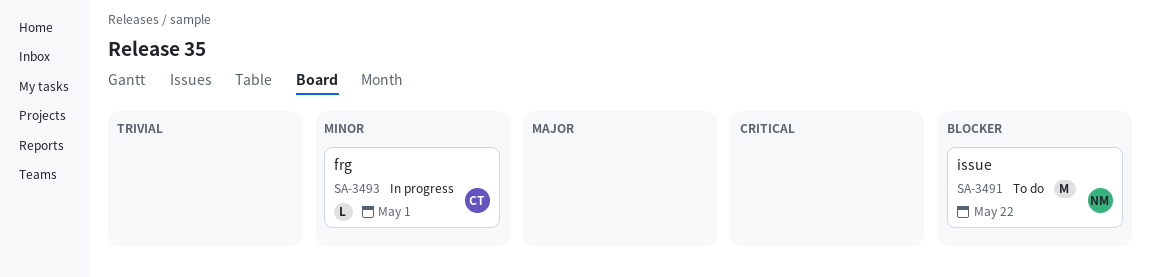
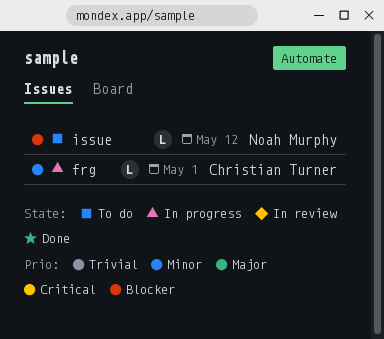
issue, estimate: M -> L
issue, due: May 22 -> May 12

